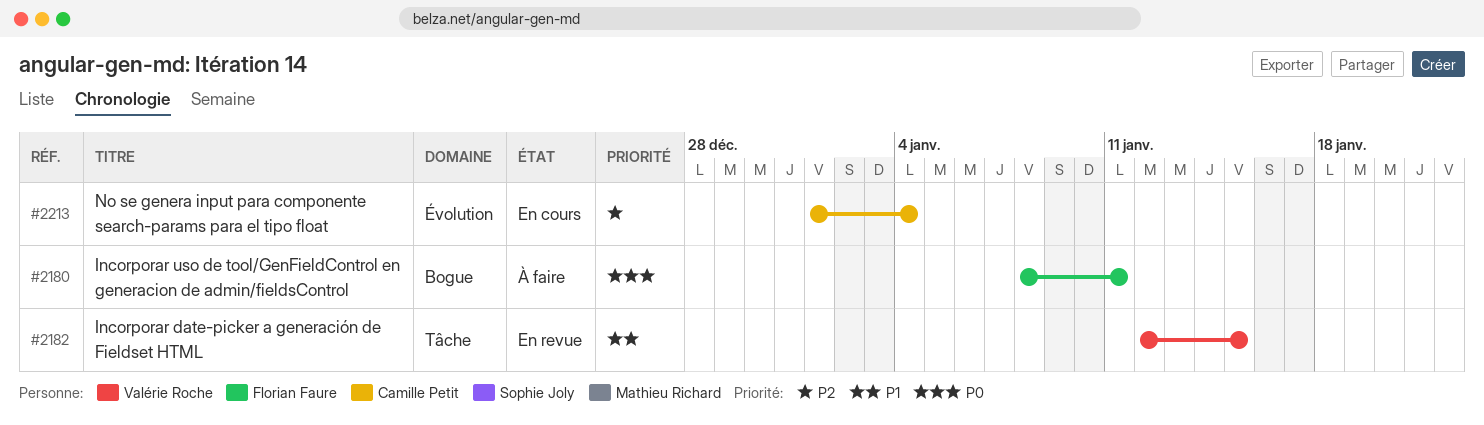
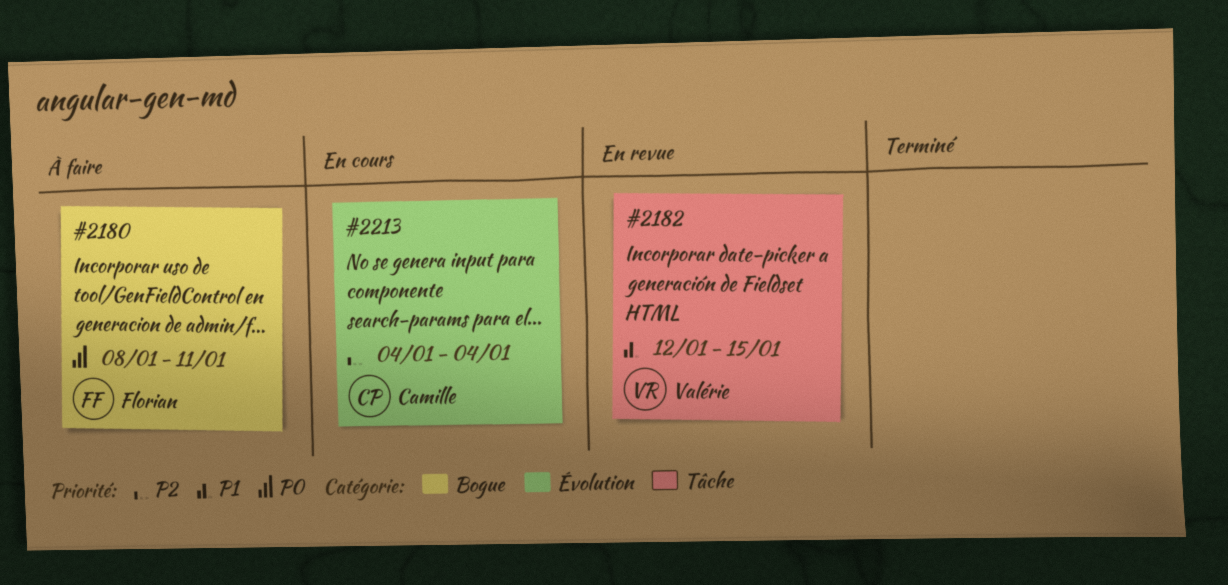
#2213, start: Jan 1 -> Jan 4

